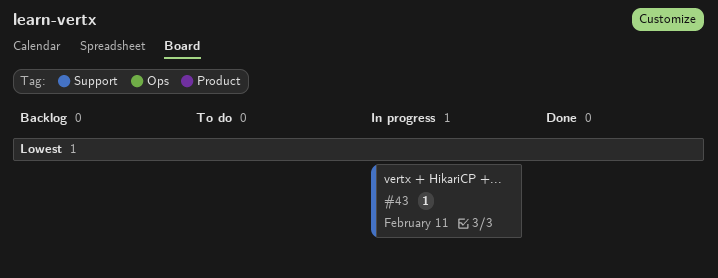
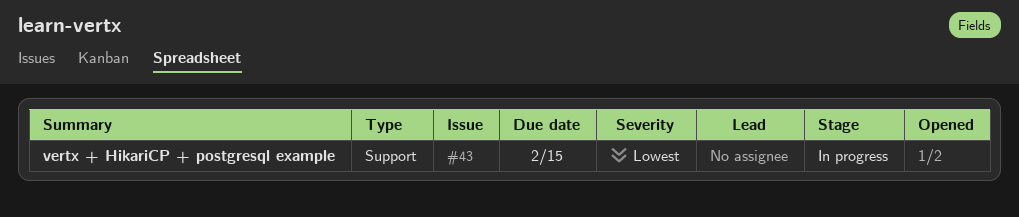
#43, due: Feb 11 -> Feb 15

